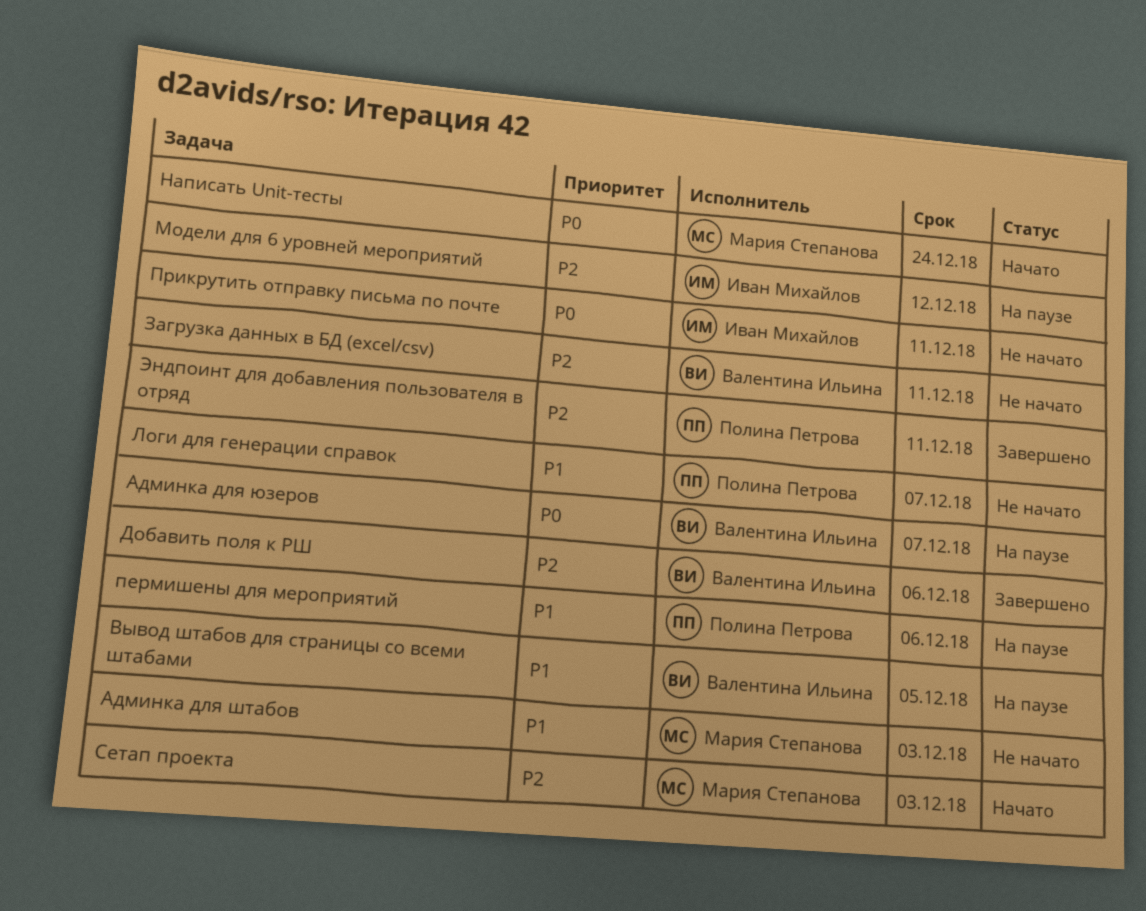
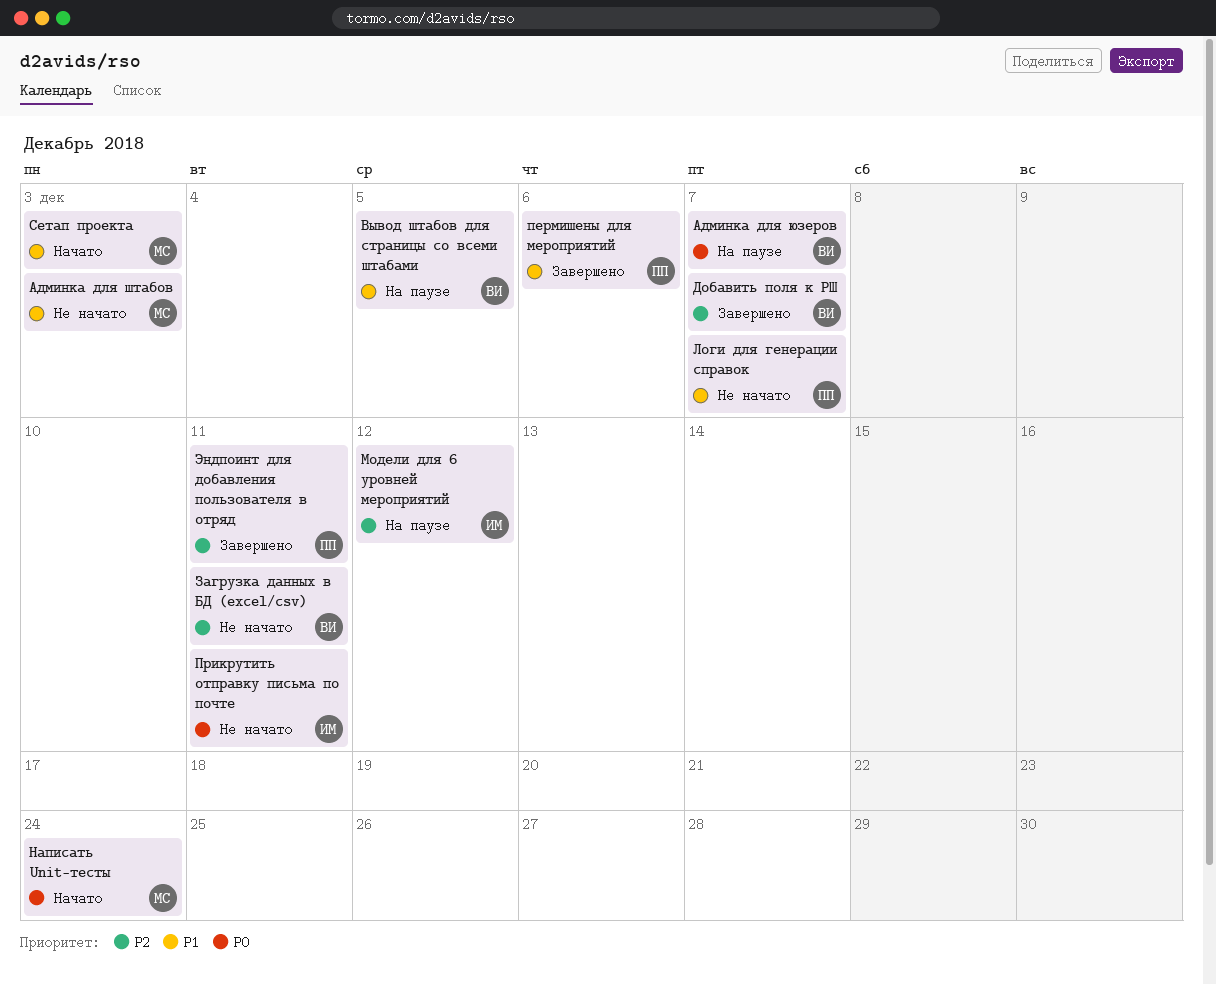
Добавить поля к РШ, due: Dec 6 -> Dec 7
пермишены для мероприятий, status: На паузе -> Завершено
Сетап проекта, priority: P2 -> P1

